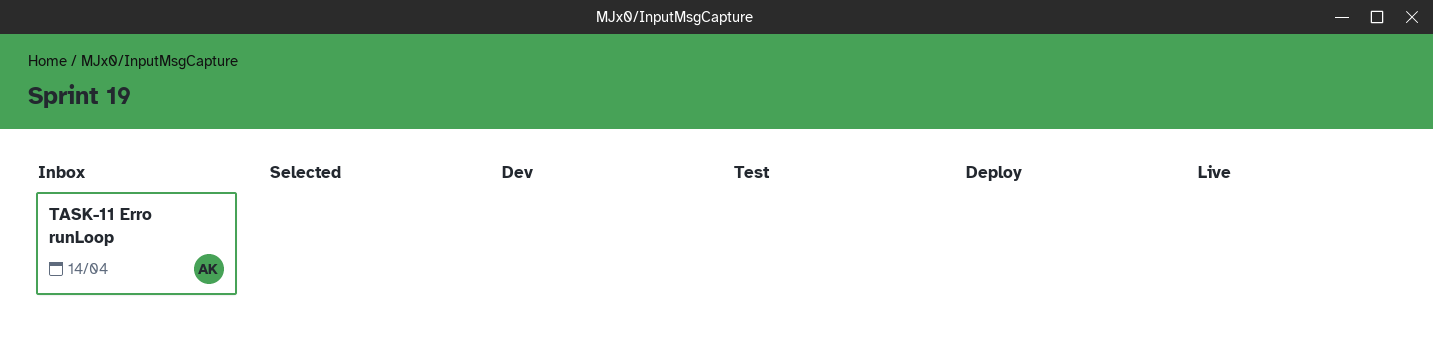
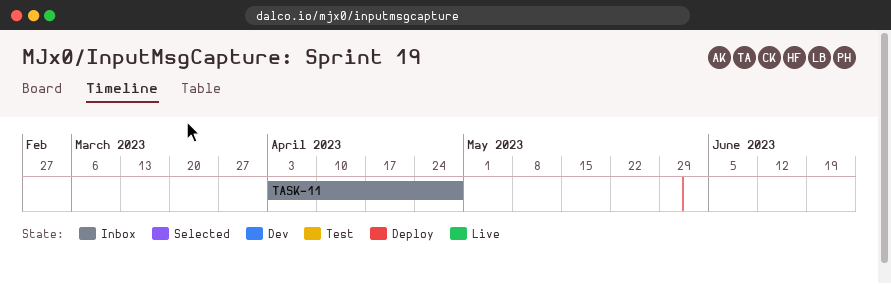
TASK-11, due: Apr 14 -> Apr 28

